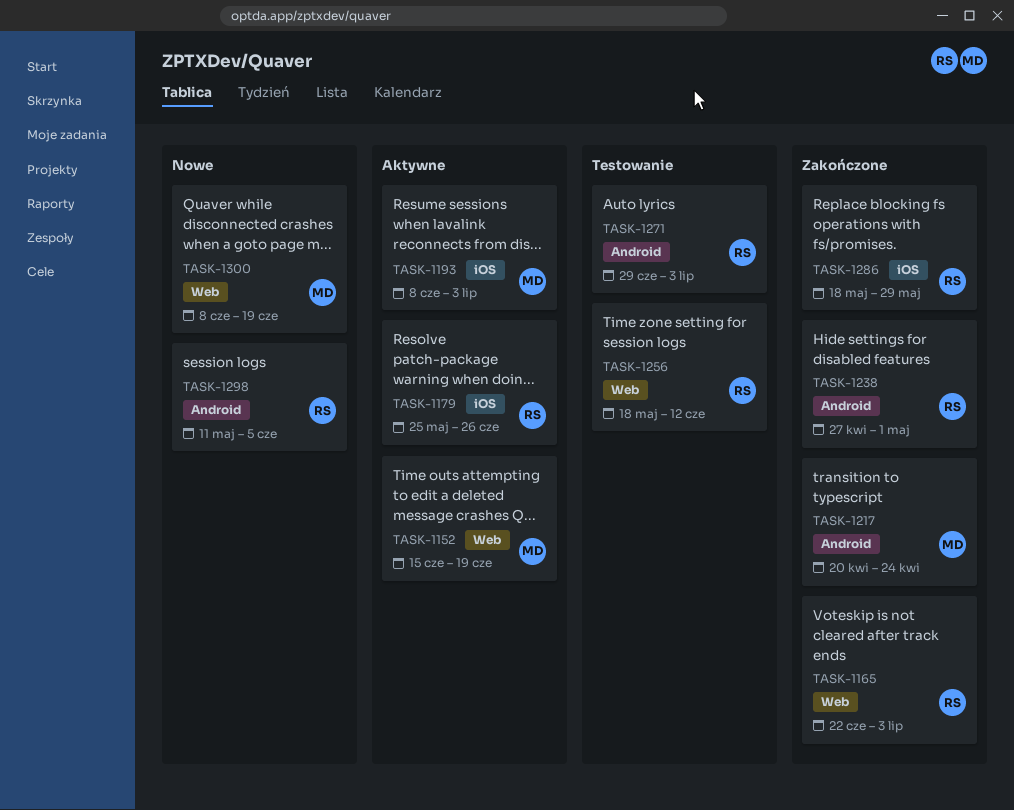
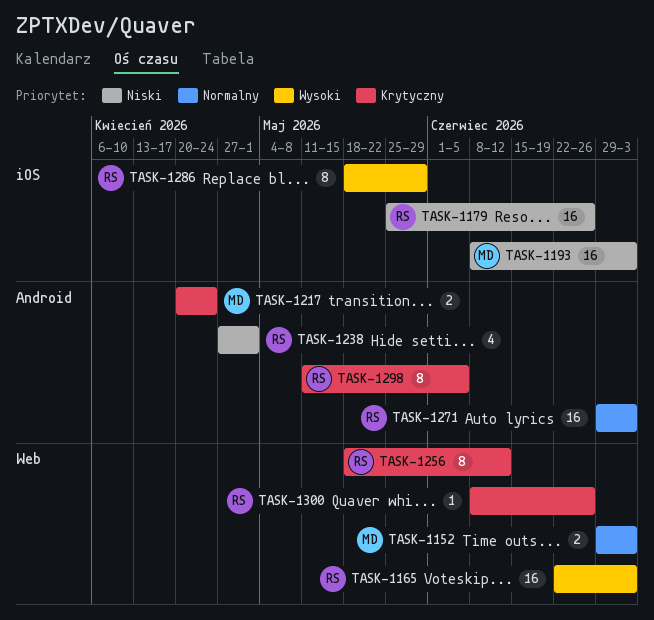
TASK-1152, start: Jun 15 -> Jun 29
TASK-1152, due: Jun 19 -> Jul 3
TASK-1300, owner: MD -> RS
TASK-1300, due: Jun 19 -> Jun 26

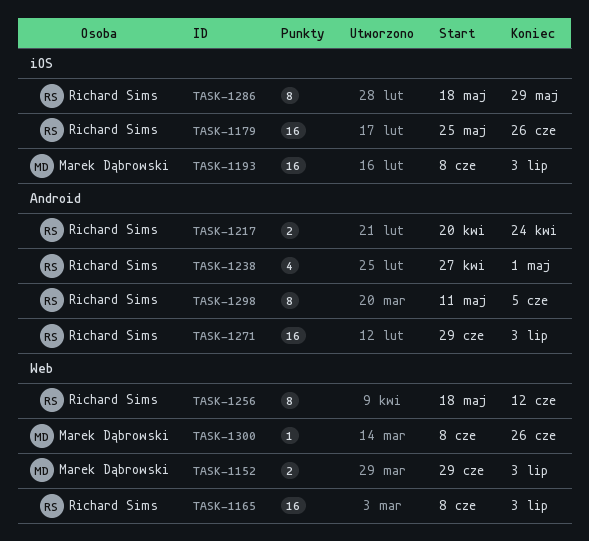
TASK-1165, start: Jun 22 -> Jun 8
TASK-1217, owner: Marek Dąbrowski -> Richard Sims
TASK-1300, owner: Richard Sims -> Marek Dąbrowski

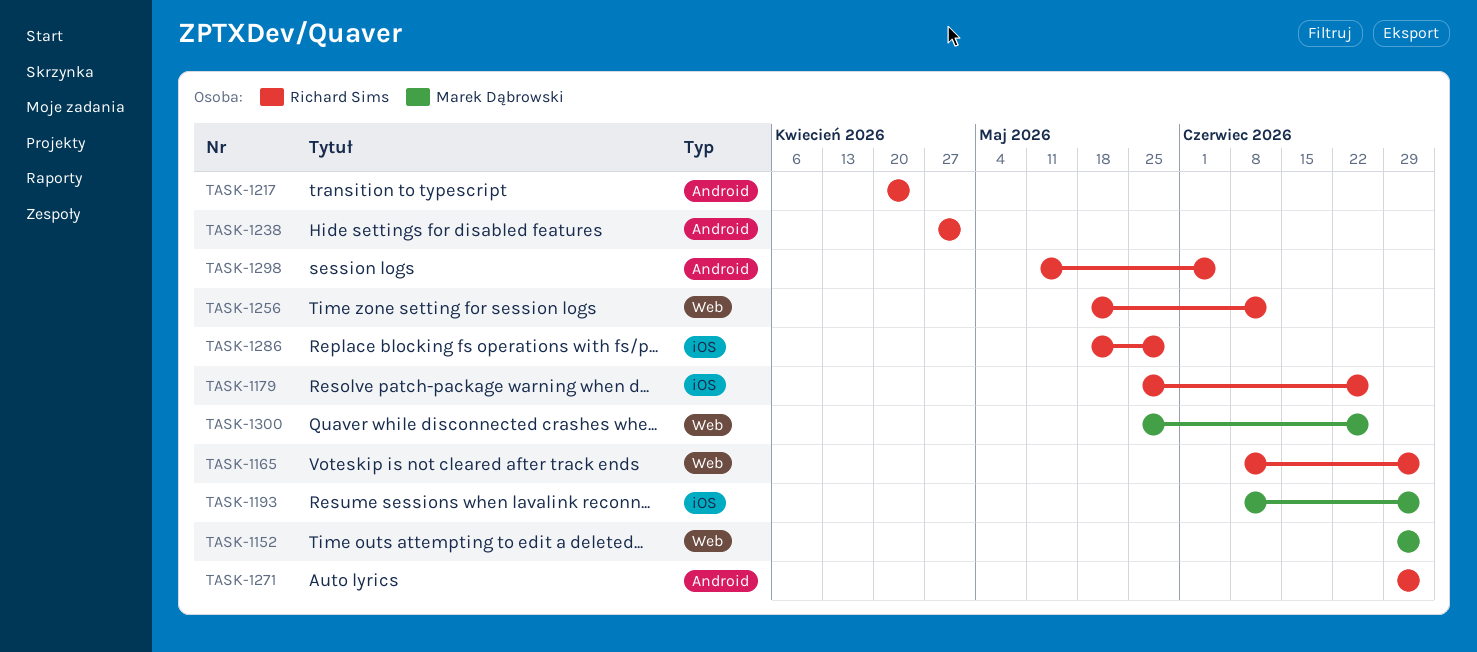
TASK-1300, start: Jun 8 -> May 25

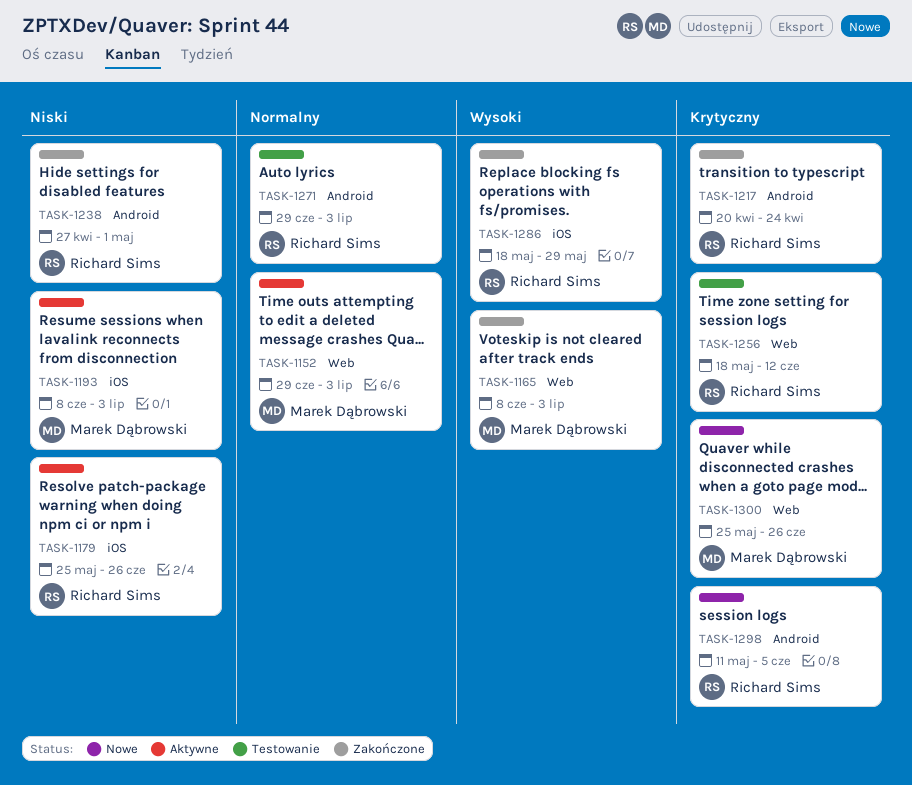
TASK-1165, owner: Richard Sims -> Marek Dąbrowski

